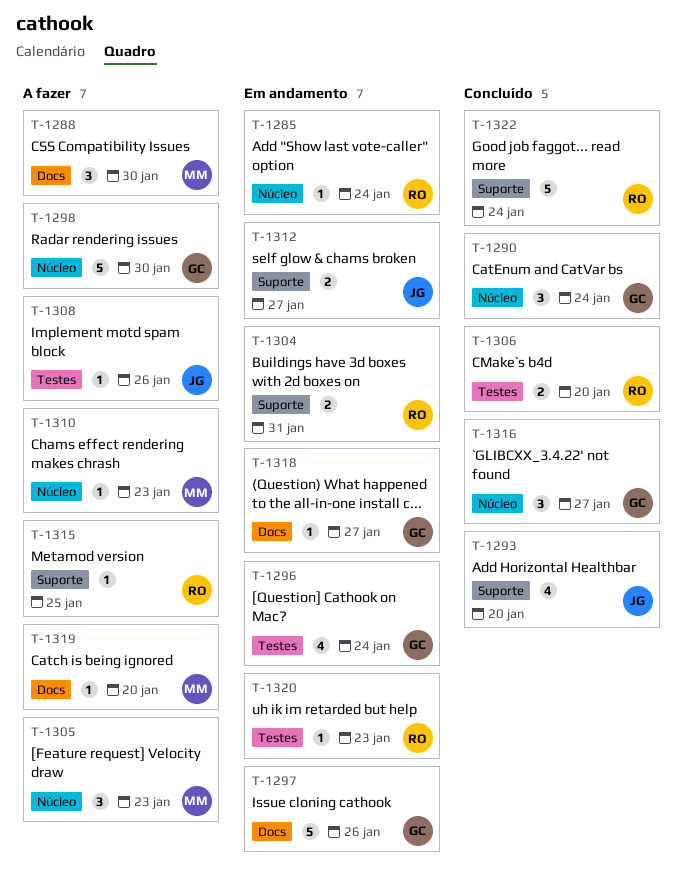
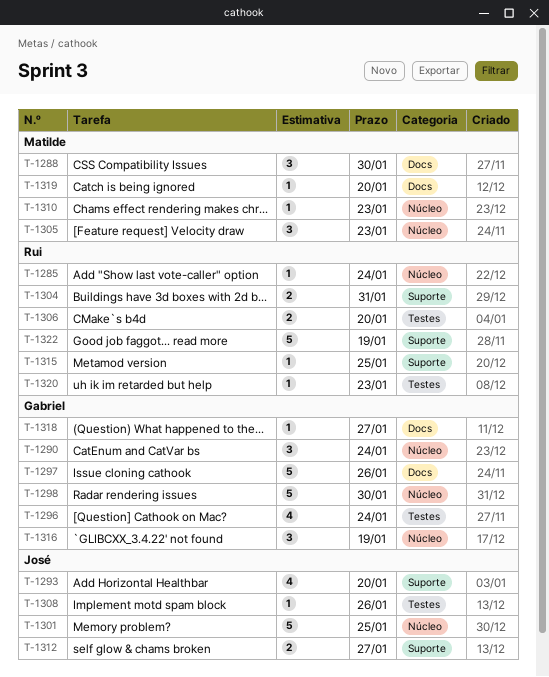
T-1301: none -> present
T-1316, due: Jan 27 -> Jan 19
T-1322, due: Jan 24 -> Jan 19

